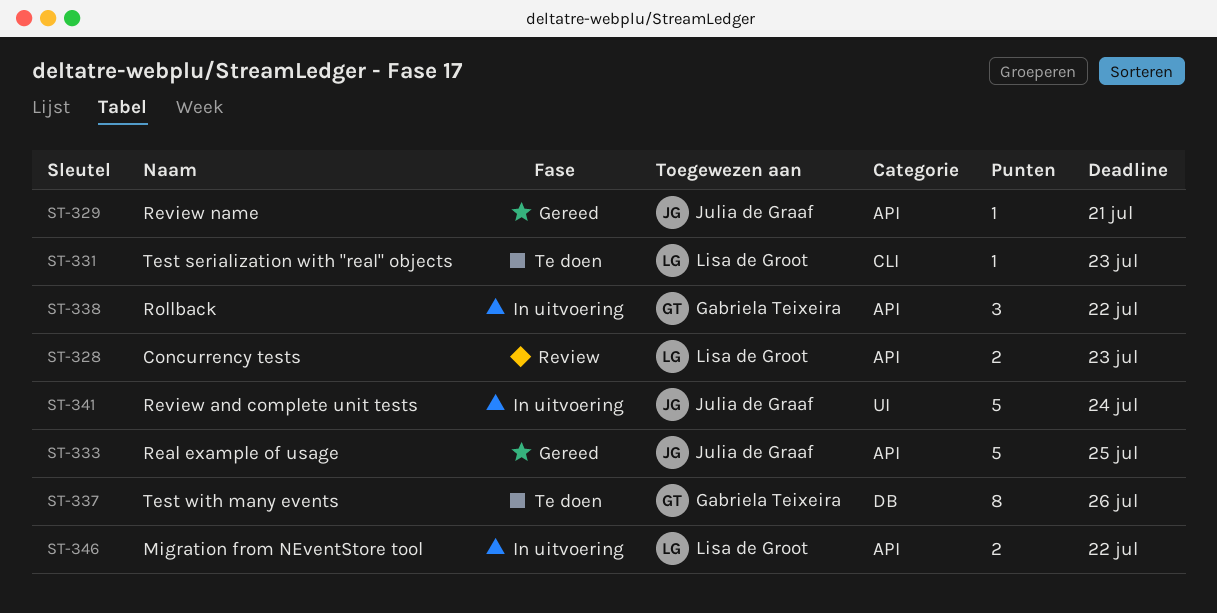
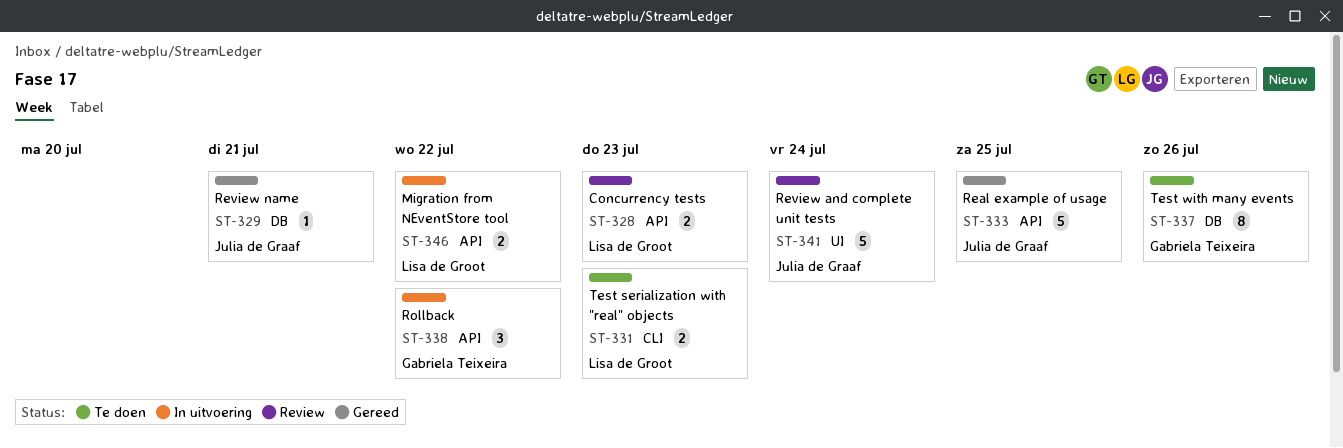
ST-329, label: API -> DB
ST-331, estimate: 1 -> 2
ST-341, status: In uitvoering -> Review

